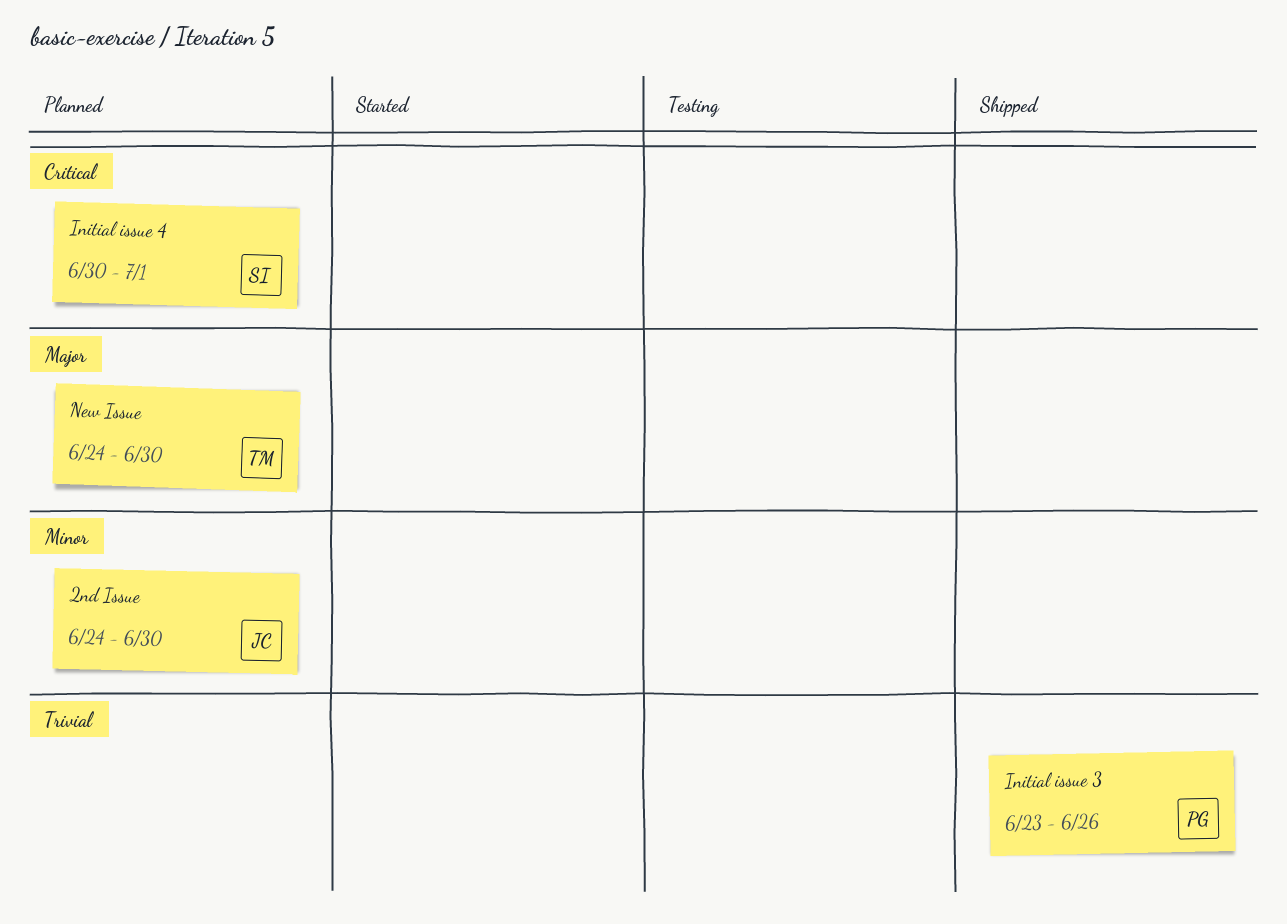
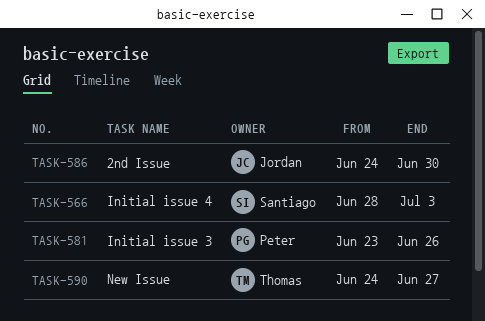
Initial issue 4, start: Jun 30 -> Jun 28
Initial issue 4, due: Jul 1 -> Jul 3
New Issue, due: Jun 30 -> Jun 27

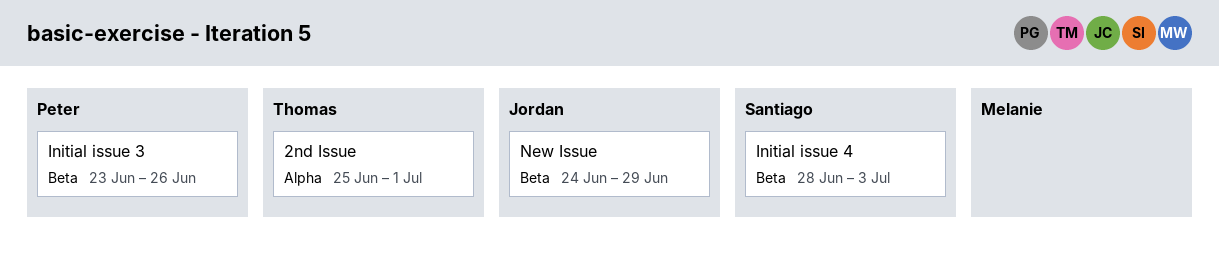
2nd Issue, owner: Jordan -> Thomas
2nd Issue, start: Jun 24 -> Jun 25
2nd Issue, due: Jun 30 -> Jul 1
New Issue, owner: Thomas -> Jordan
New Issue, due: Jun 27 -> Jun 29

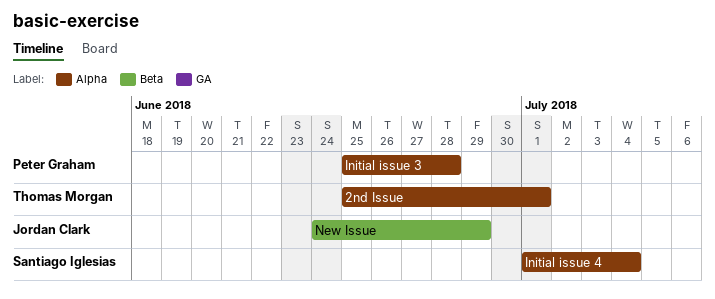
Initial issue 3, label: Beta -> Alpha
Initial issue 3, start: Jun 23 -> Jun 25
Initial issue 3, due: Jun 26 -> Jun 28
Initial issue 4, label: Beta -> Alpha
Initial issue 4, start: Jun 28 -> Jul 1
Initial issue 4, due: Jul 3 -> Jul 4

